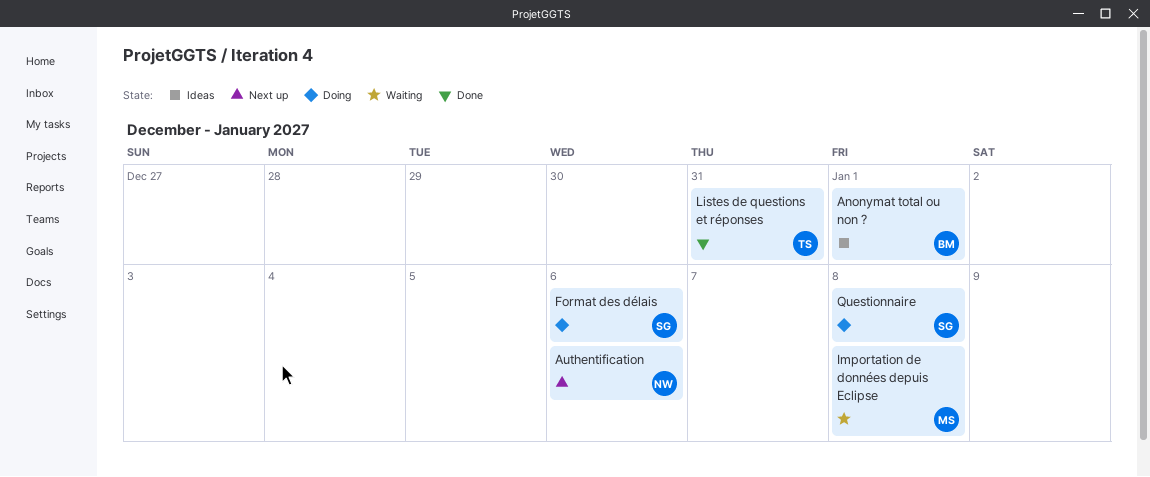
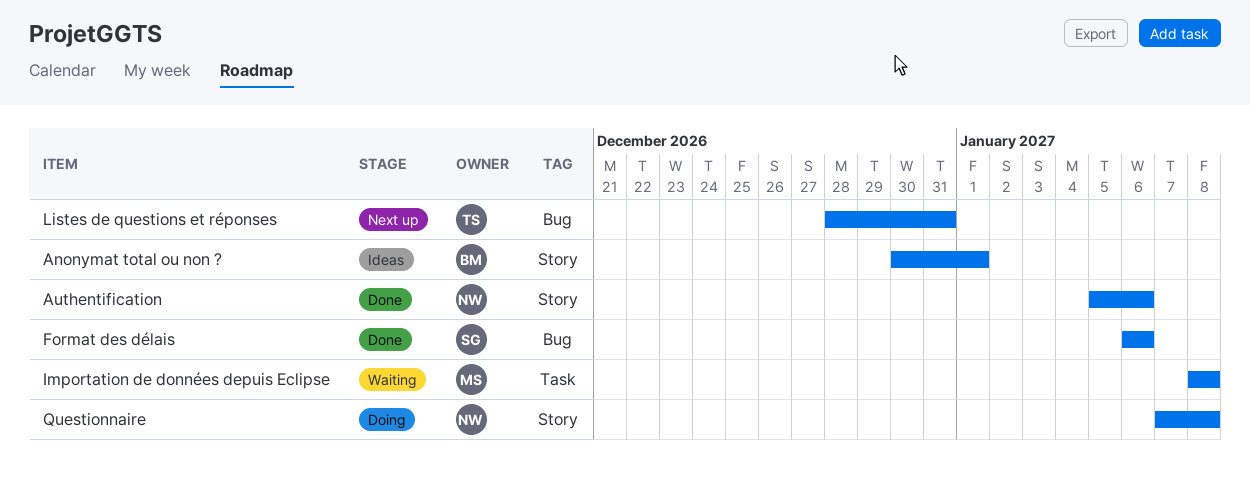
Authentification, status: Next up -> Done
Format des délais, status: Doing -> Done
Listes de questions et réponses, status: Done -> Next up
Questionnaire, owner: SG -> NW

